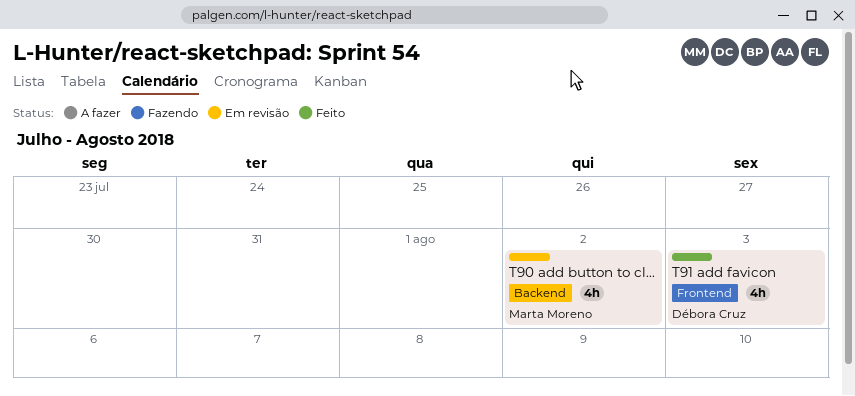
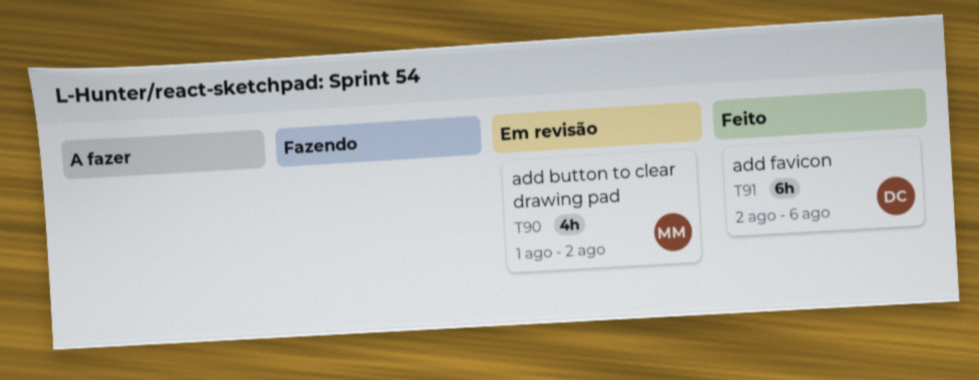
T91, estimate: 4h -> 6h
T91, due: Aug 3 -> Aug 6

